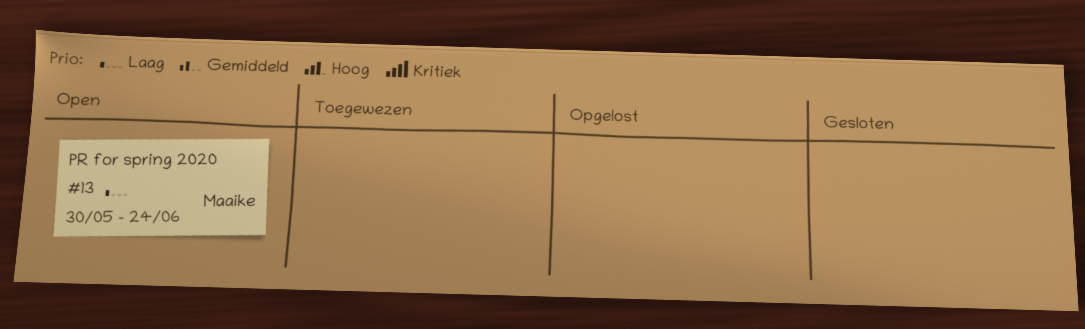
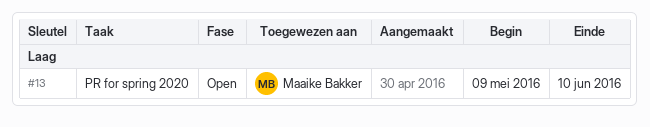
#13, start: May 30 -> May 9
#13, due: Jun 24 -> Jun 10

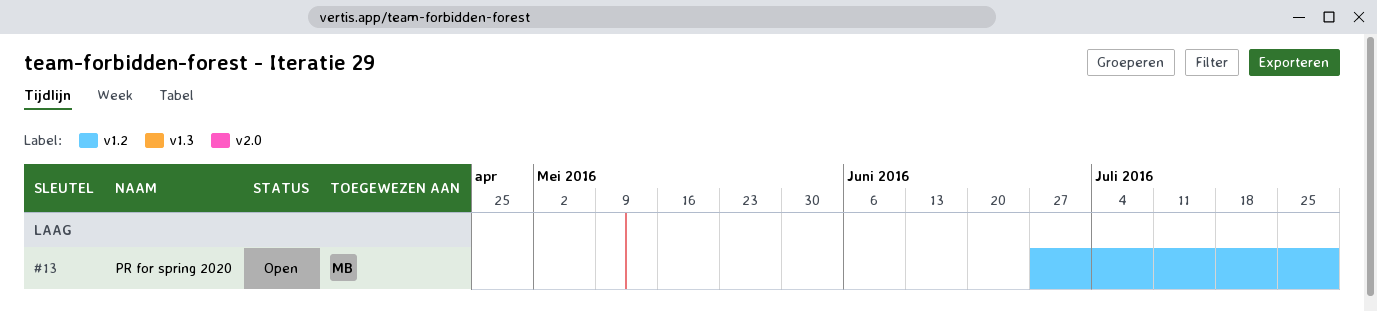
#13, start: May 9 -> Jun 27
#13, due: Jun 10 -> Jul 29

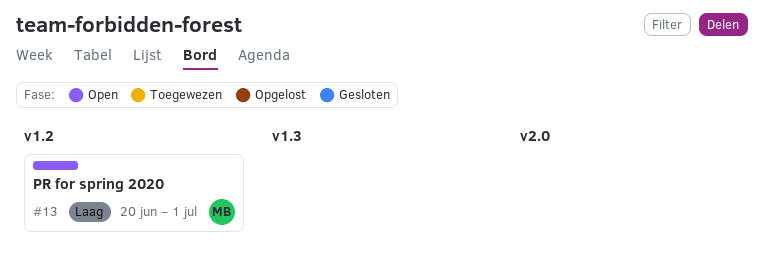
#13, start: Jun 27 -> Jun 20
#13, due: Jul 29 -> Jul 1

